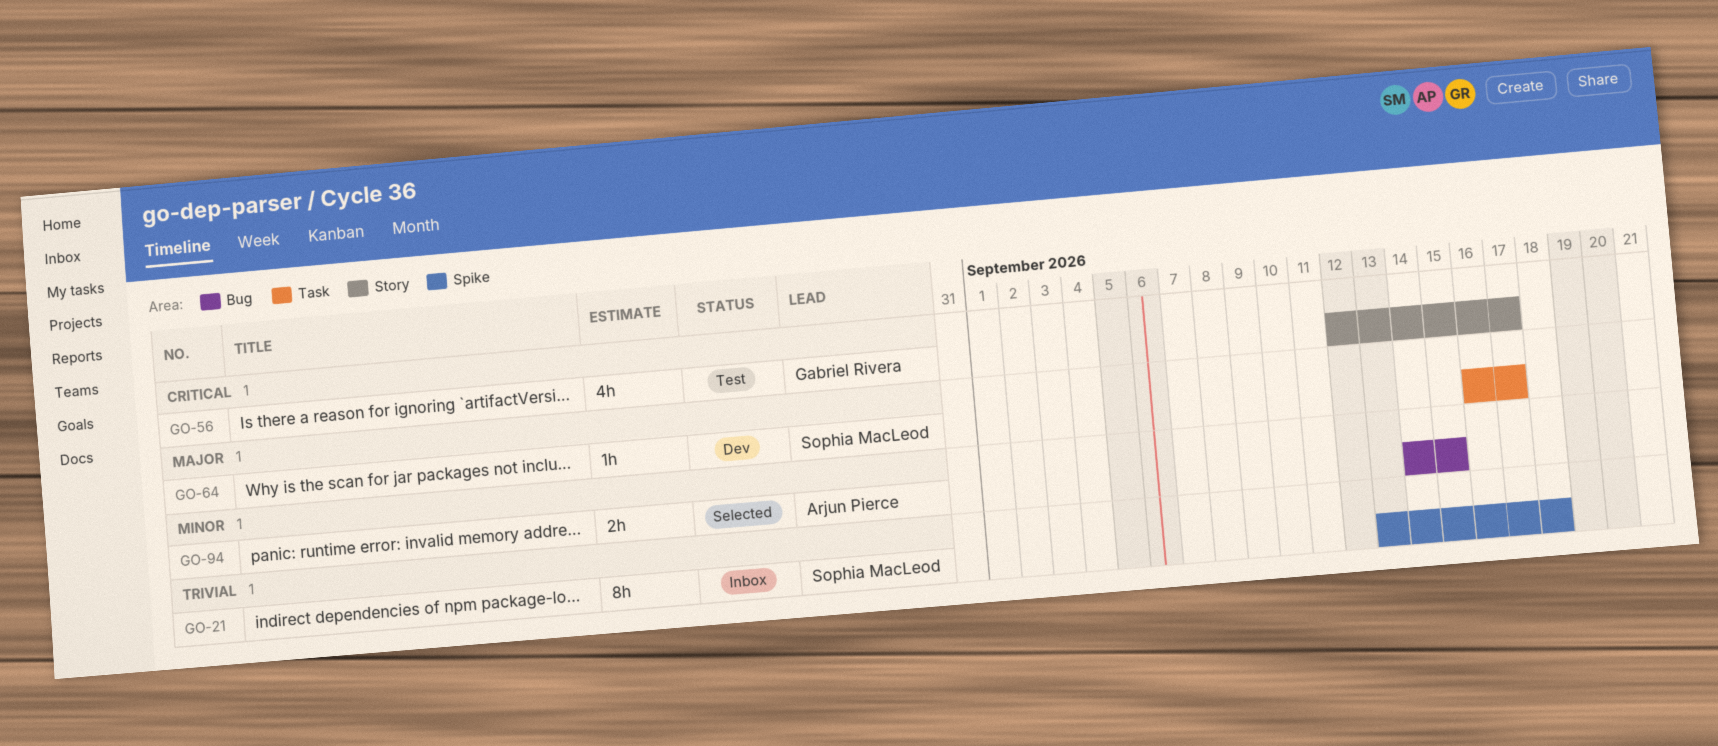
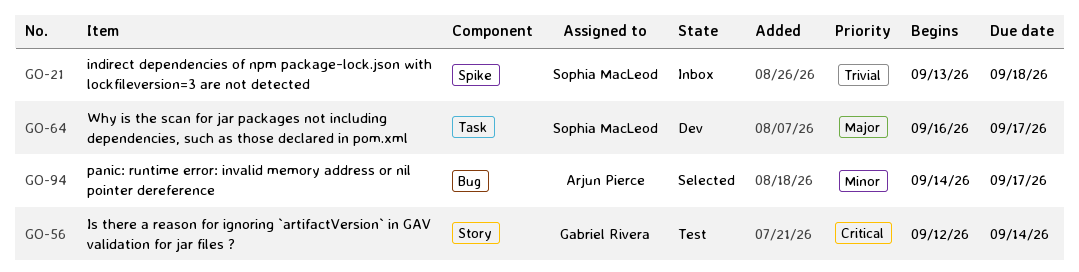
GO-56, due: Sep 17 -> Sep 14
GO-94, due: Sep 15 -> Sep 17

